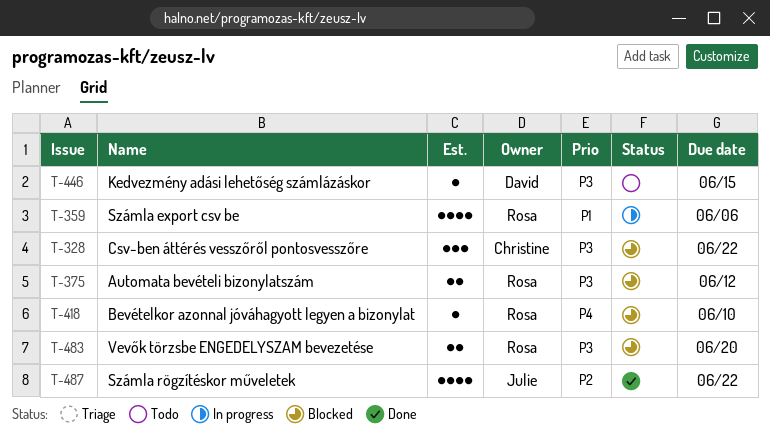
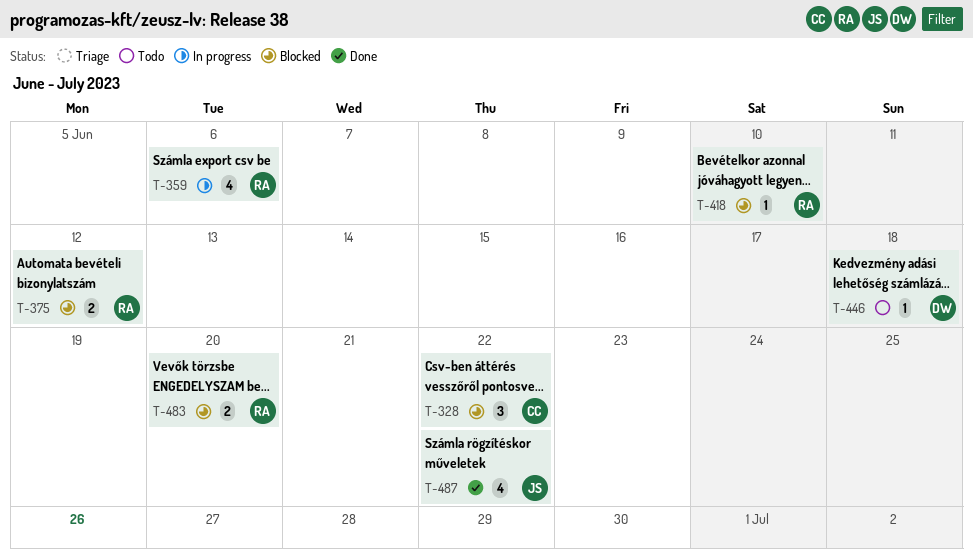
T-446, due: Jun 15 -> Jun 18

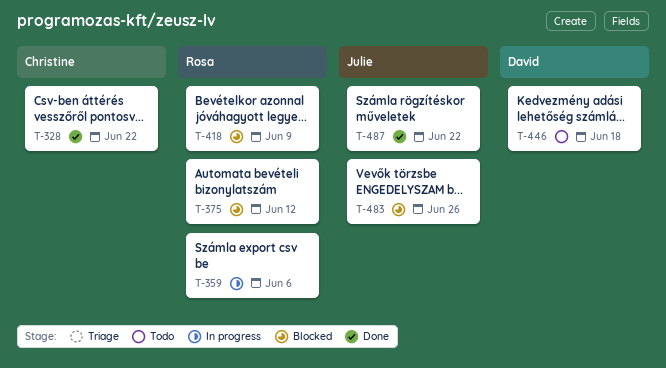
T-328, status: Blocked -> Done
T-418, due: Jun 10 -> Jun 9
T-483, owner: Rosa -> Julie
T-483, due: Jun 20 -> Jun 26

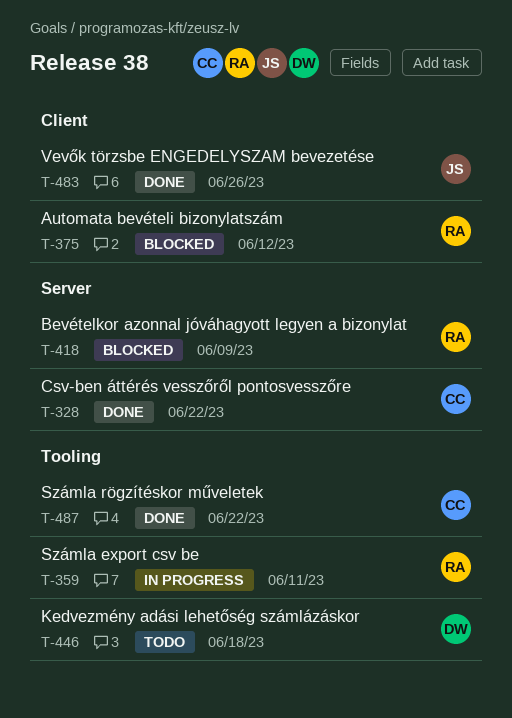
T-359, due: Jun 6 -> Jun 11
T-483, status: Blocked -> Done
T-487, owner: Julie -> Christine

